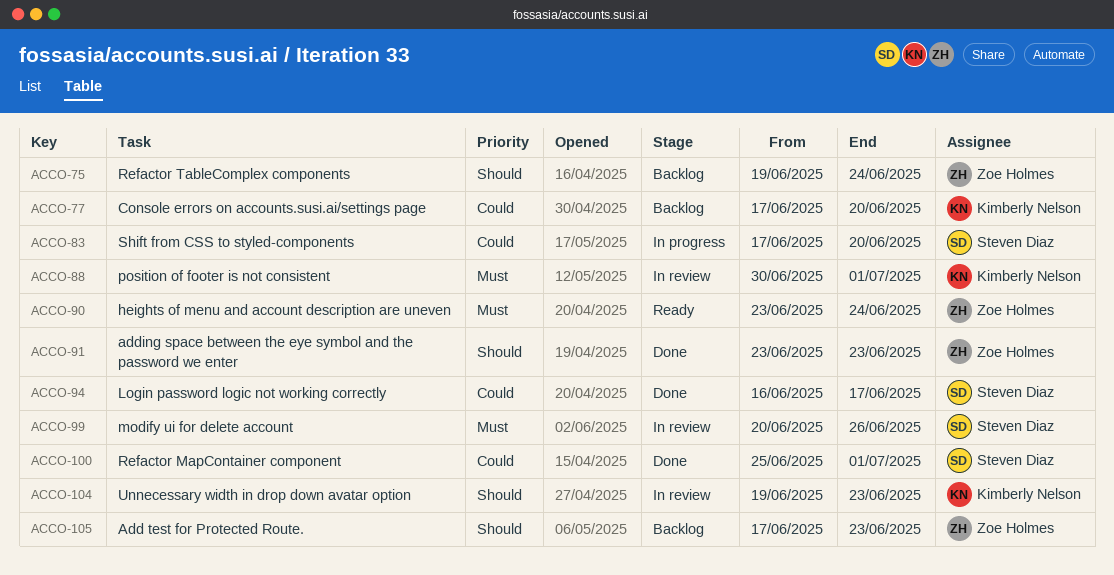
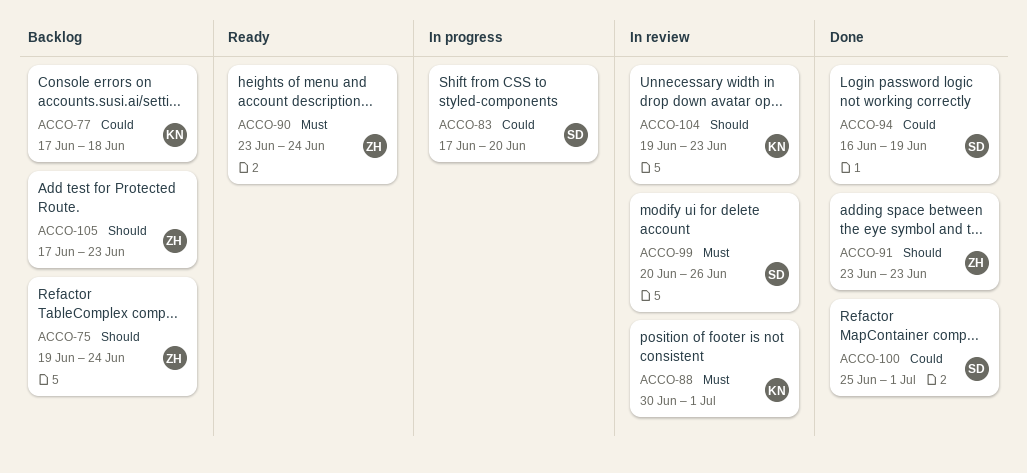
ACCO-77, due: Jun 20 -> Jun 18
ACCO-94, due: Jun 17 -> Jun 19

